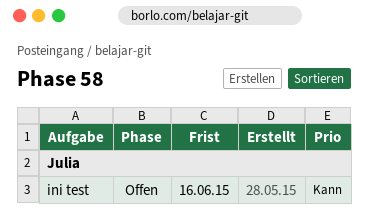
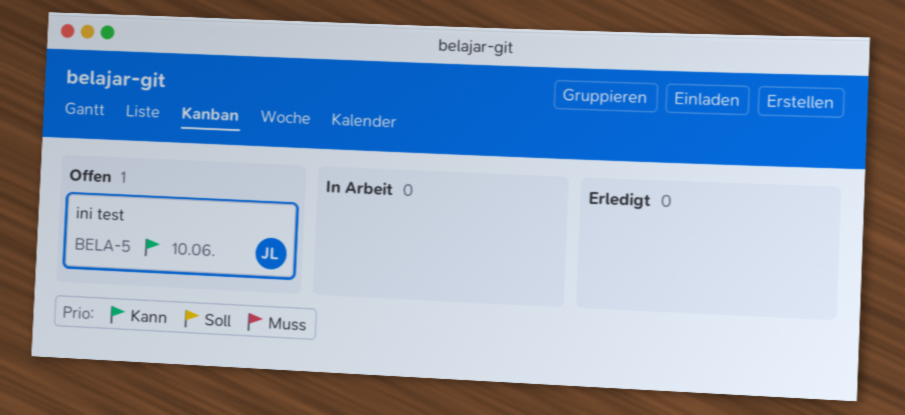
ini test, due: Jun 16 -> Jun 10

